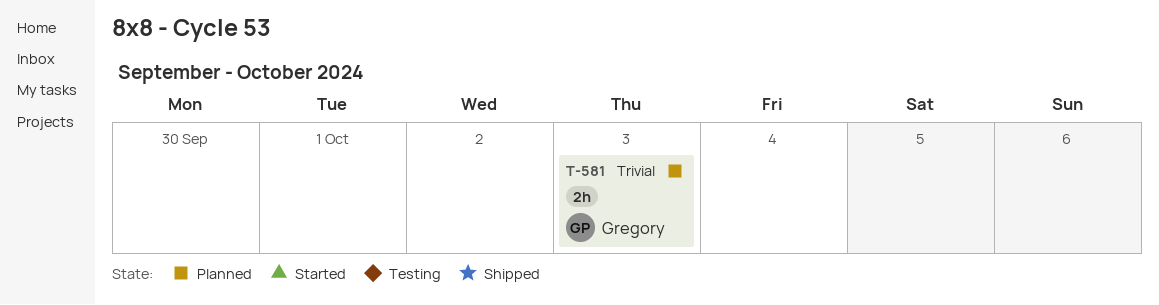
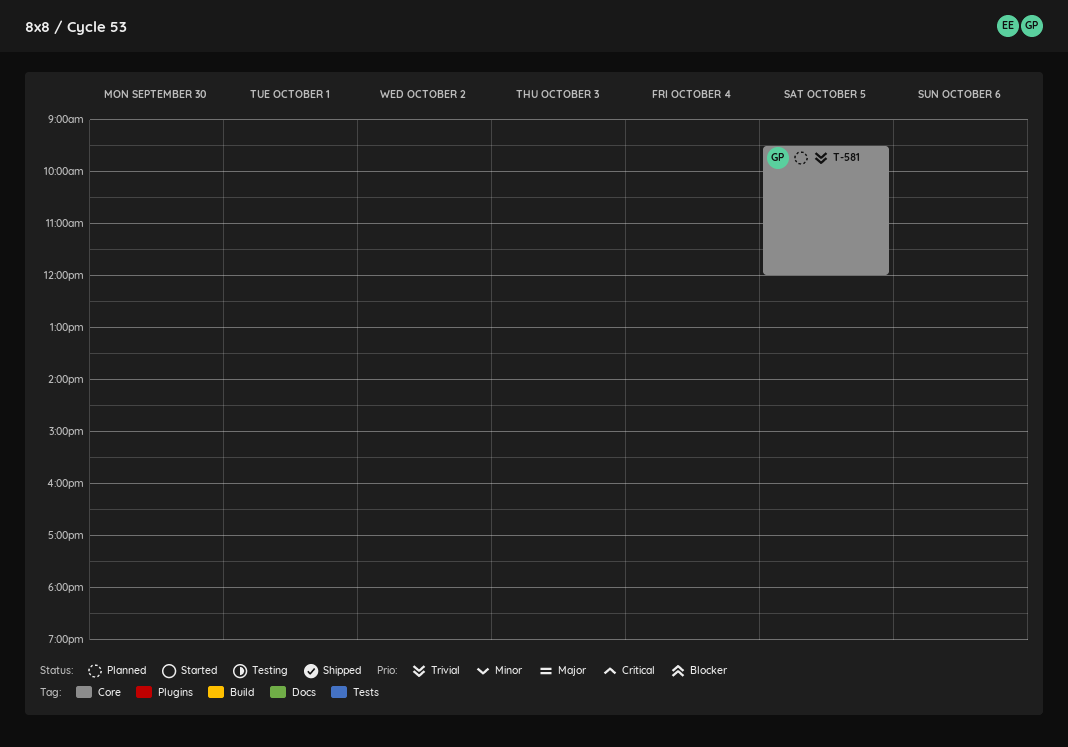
T-581, day: Oct 3 -> Oct 5

